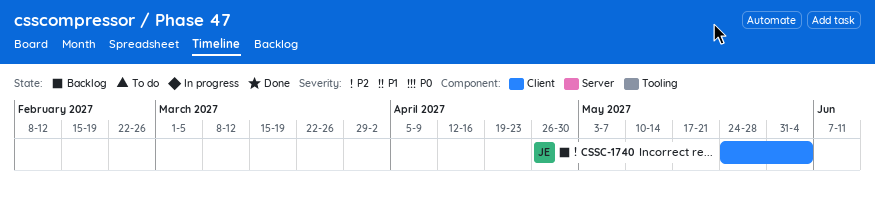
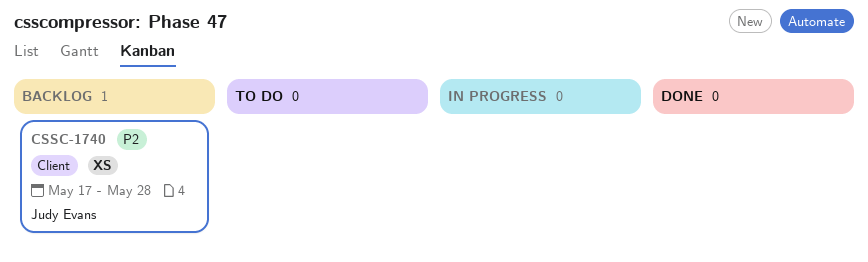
CSSC-1740, start: May 24 -> May 17
CSSC-1740, due: Jun 4 -> May 28

